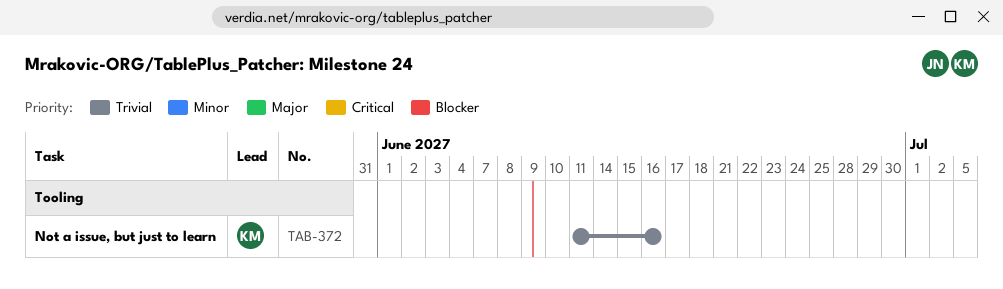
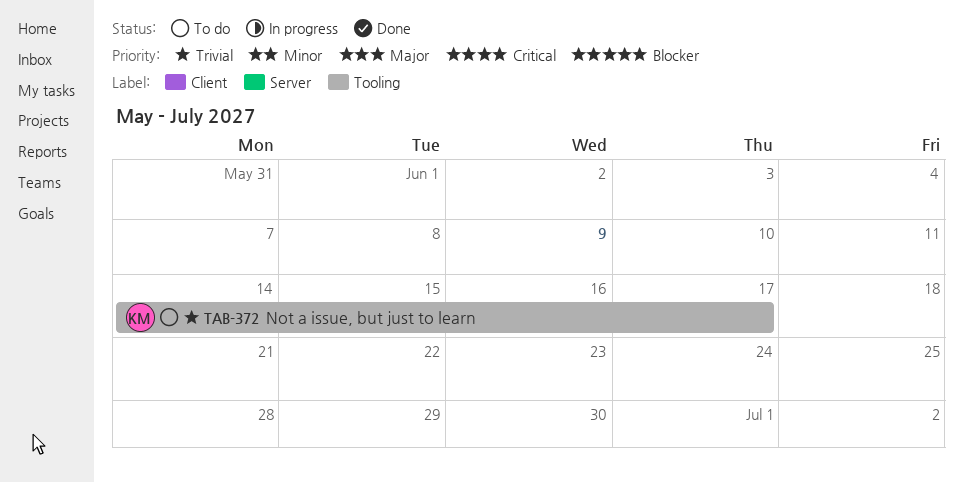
TAB-372, start: Jun 11 -> Jun 14
TAB-372, due: Jun 16 -> Jun 17

